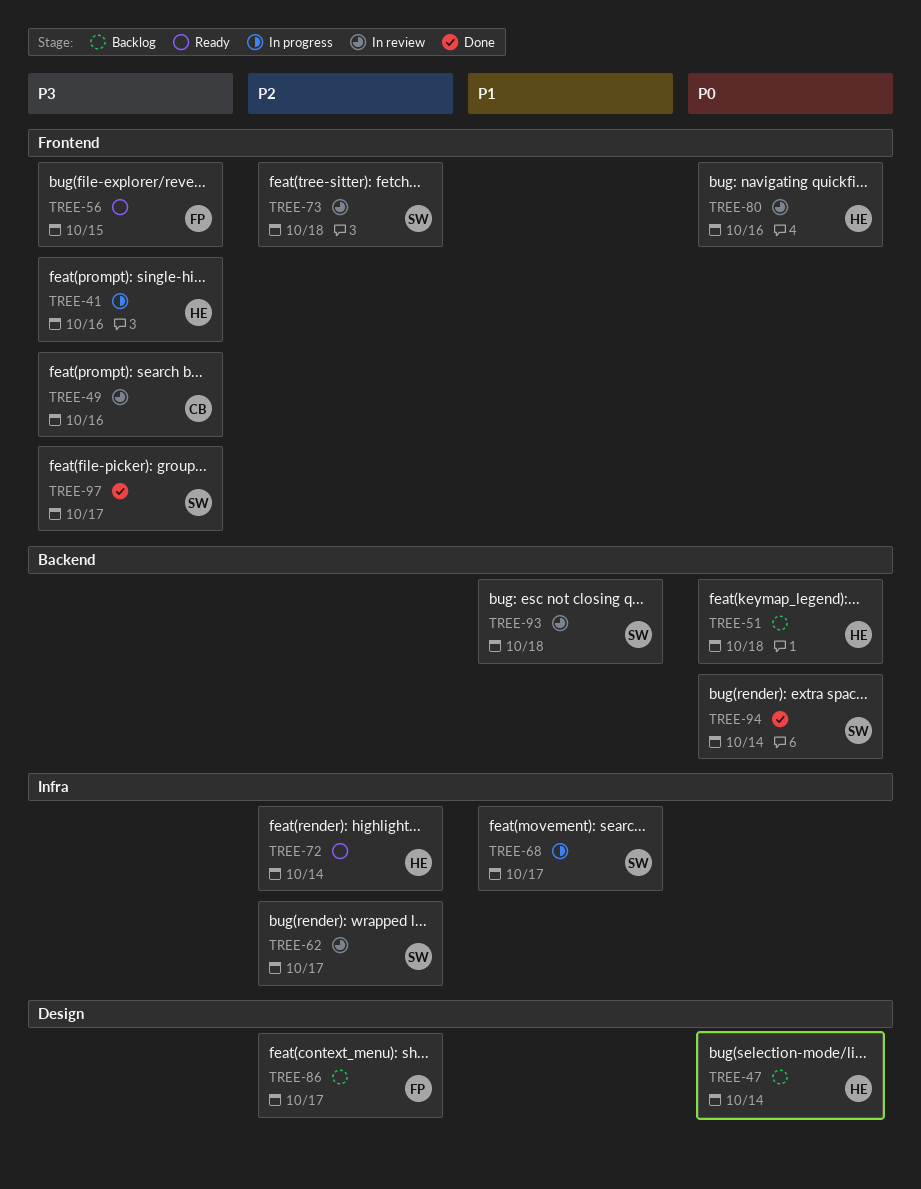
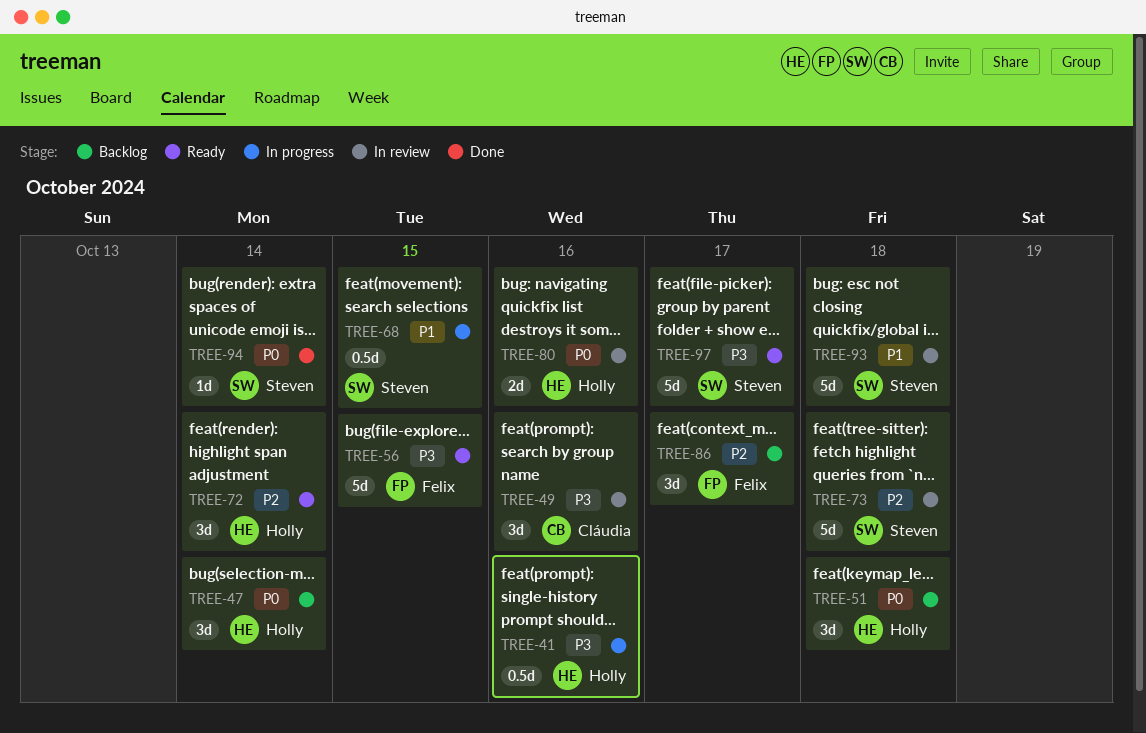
TREE-62: present -> none
TREE-68, due: Oct 17 -> Oct 15
TREE-97, status: Done -> Ready

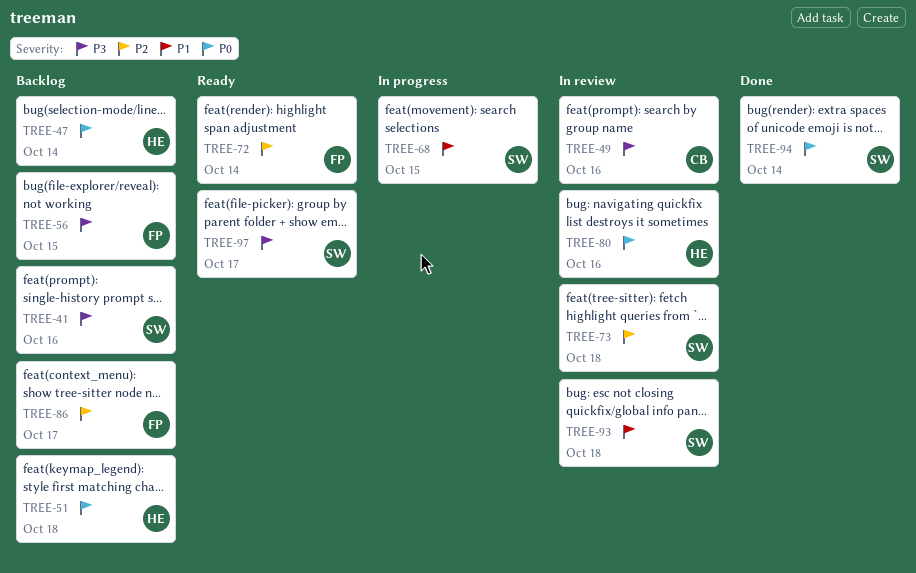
TREE-41, status: In progress -> Backlog
TREE-41, owner: Holly -> Steven
TREE-56, status: Ready -> Backlog
TREE-72, owner: Holly -> Felix

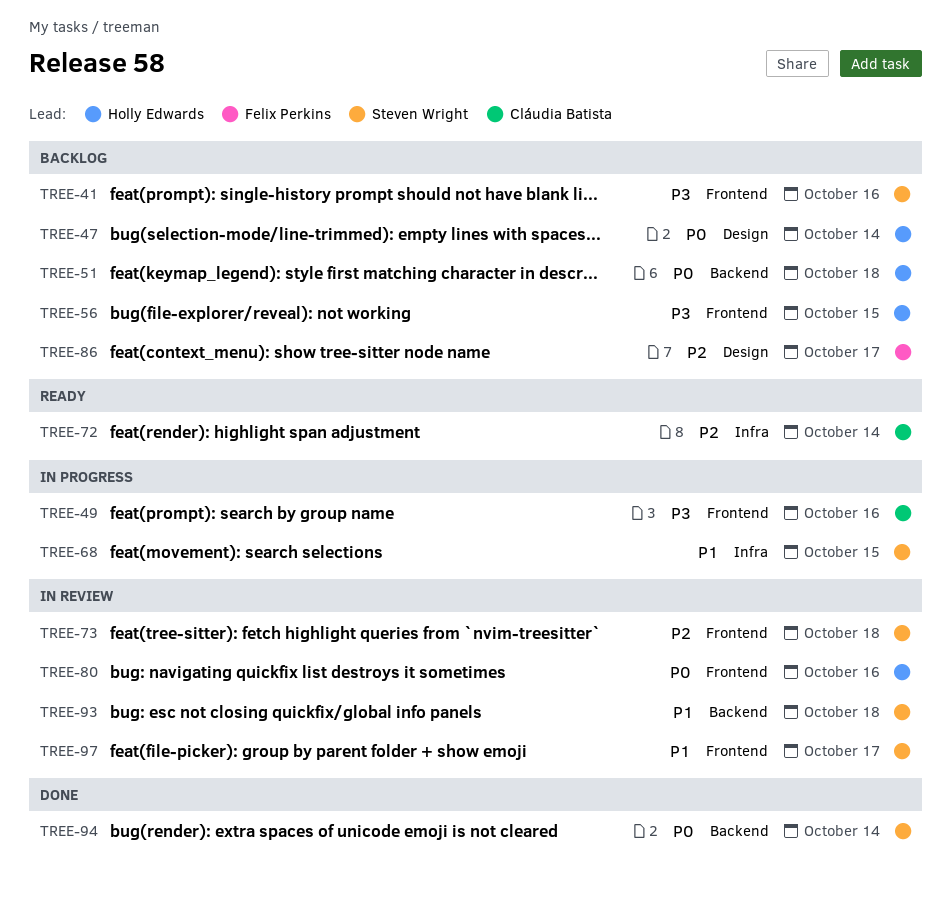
TREE-49, status: In review -> In progress
TREE-56, owner: Felix Perkins -> Holly Edwards
TREE-72, owner: Felix Perkins -> Cláudia Batista
TREE-97, status: Ready -> In review
TREE-97, priority: P3 -> P1

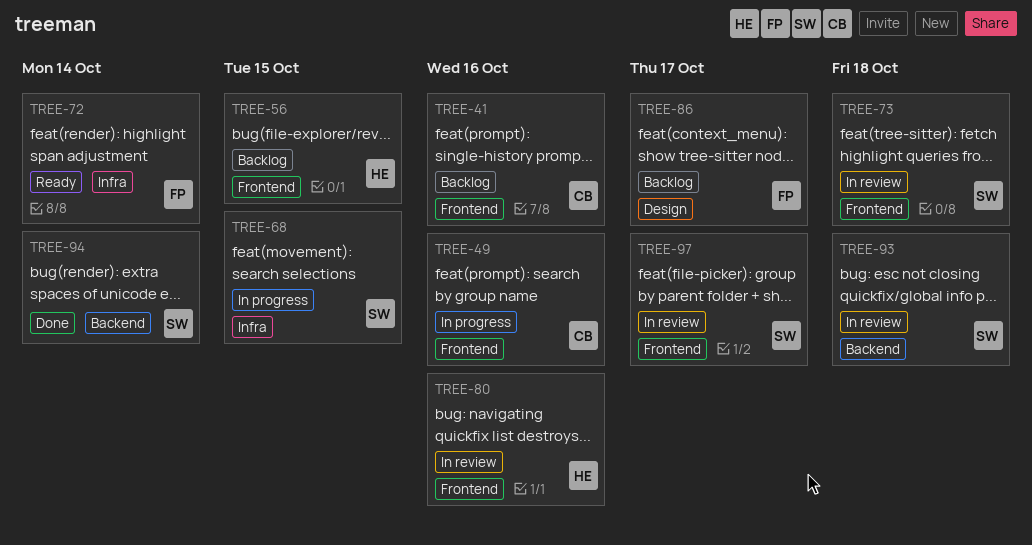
TREE-41, owner: Steven Wright -> Cláudia Batista
TREE-47: present -> none
TREE-51: present -> none
TREE-72, owner: Cláudia Batista -> Felix Perkins

